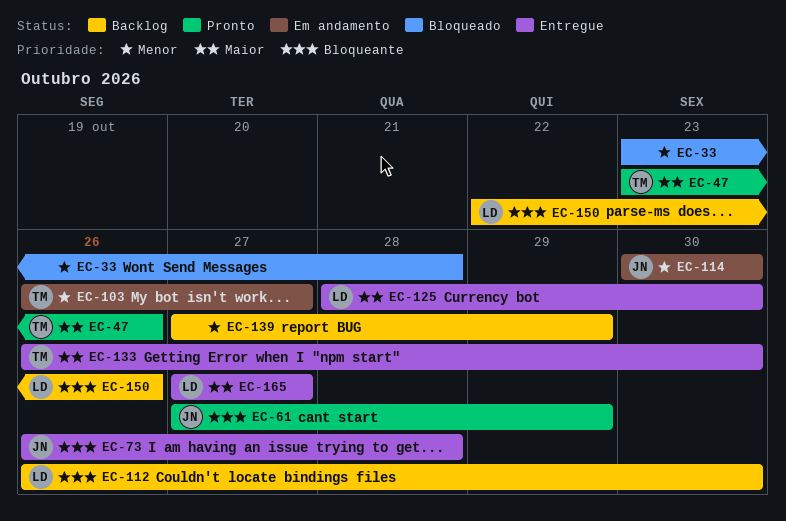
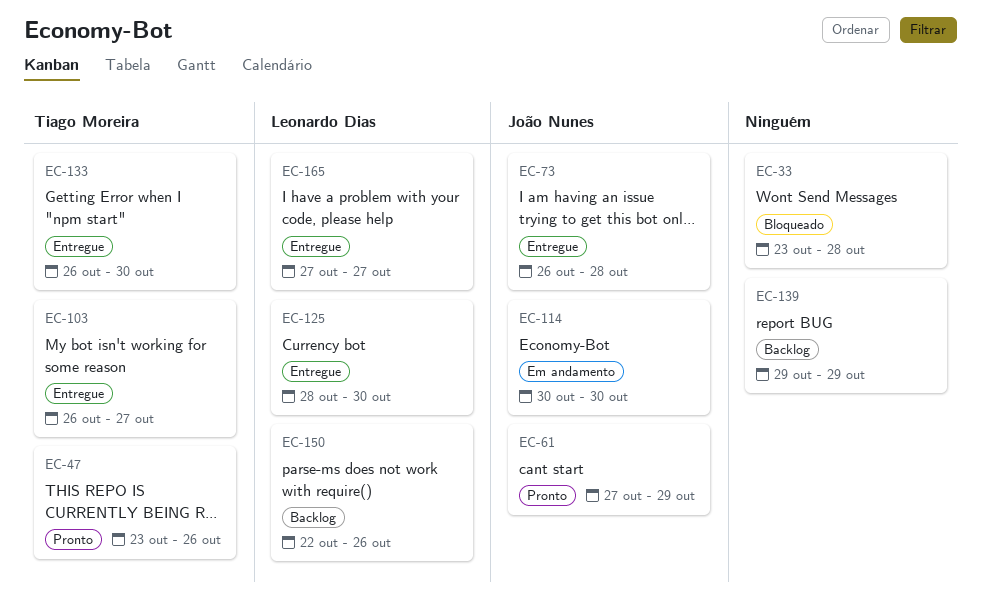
EC-103, status: Em andamento -> Entregue
EC-112: present -> none
EC-139, start: Oct 27 -> Oct 29

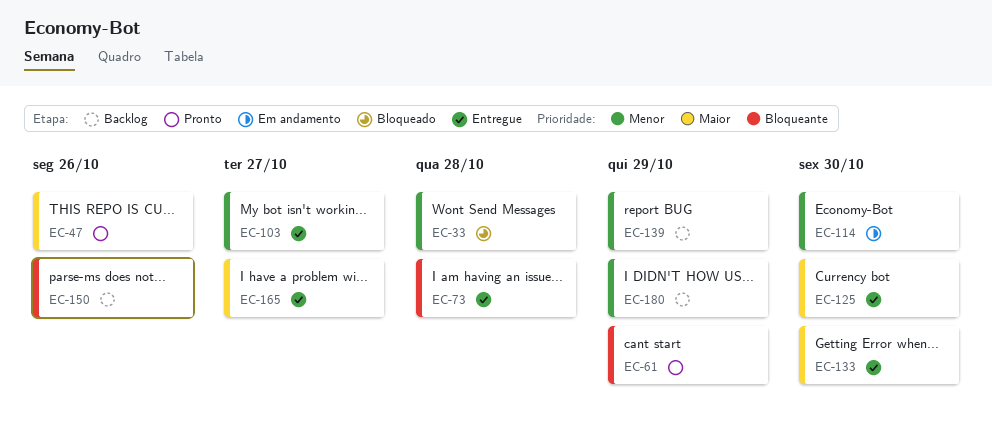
EC-180: none -> present

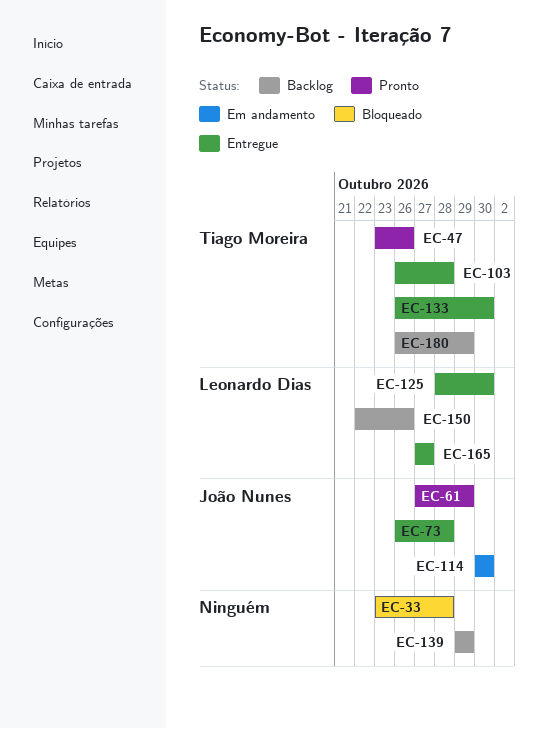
EC-103, due: Oct 27 -> Oct 28

